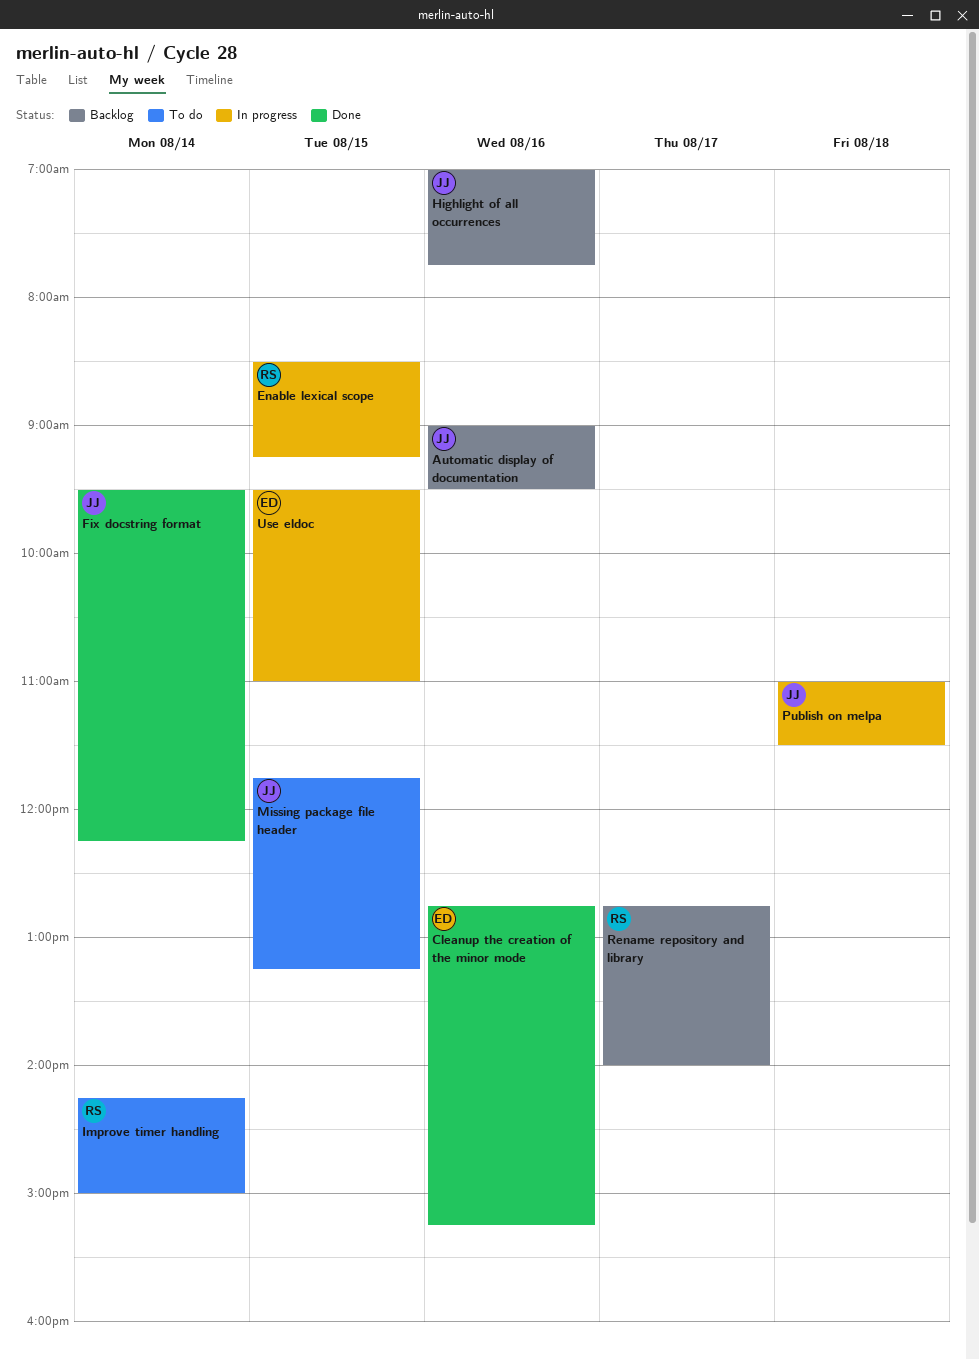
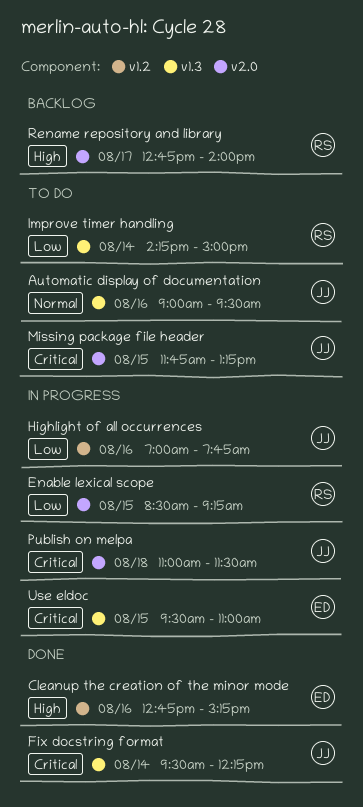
Automatic display of documentation, status: Backlog -> To do
Highlight of all occurrences, status: Backlog -> In progress

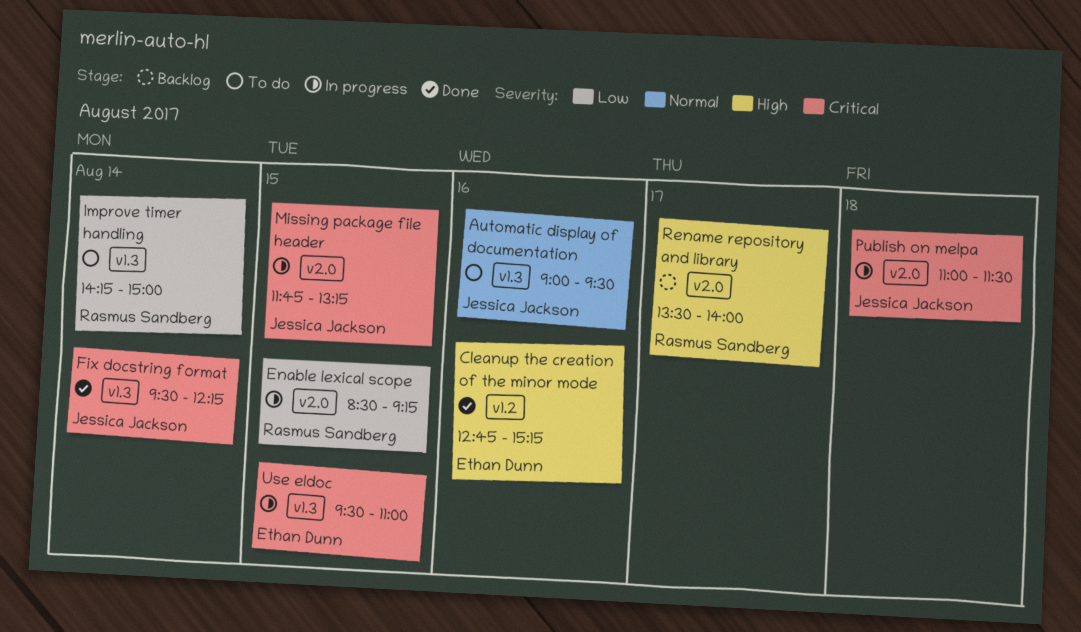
Highlight of all occurrences: present -> none
Missing package file header, status: To do -> In progress
Rename repository and library, begins: 12:45 -> 13:30

